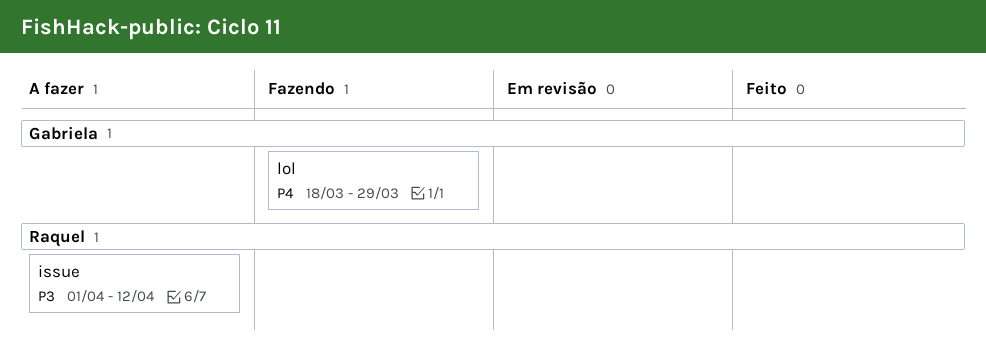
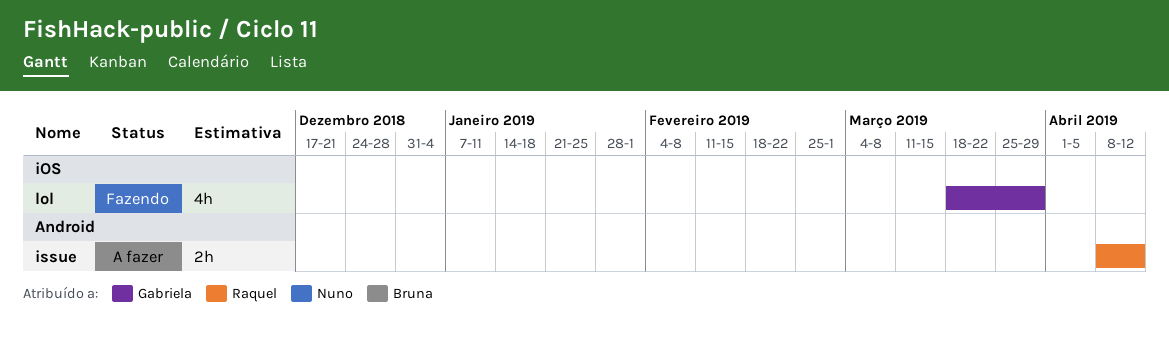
issue, start: Apr 1 -> Apr 8

